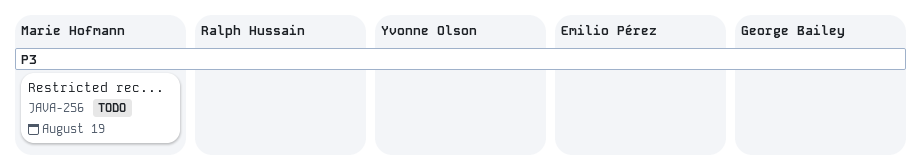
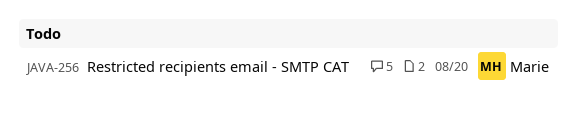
JAVA-256, due: Aug 19 -> Aug 20

